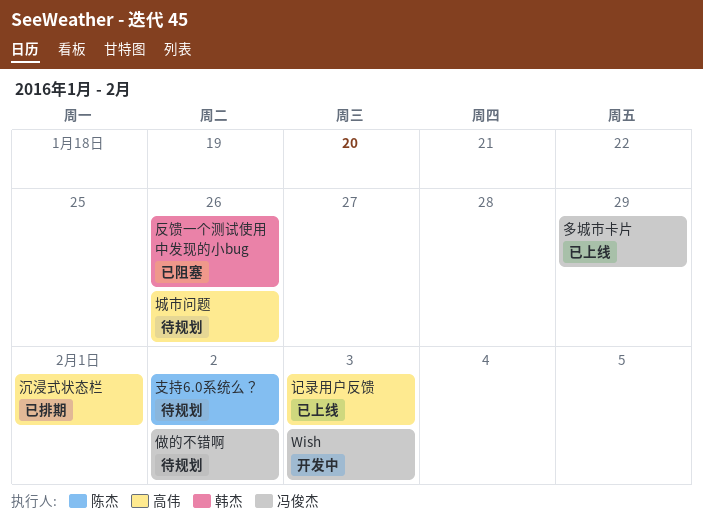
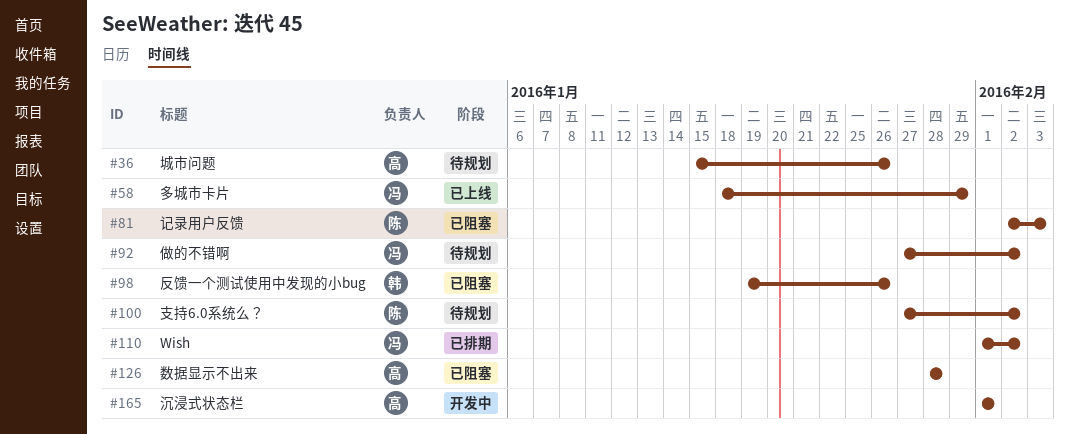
Wish, status: 开发中 -> 已排期
Wish, due: Feb 3 -> Feb 2
数据显示不出来: none -> present
沉浸式状态栏, status: 已排期 -> 开发中
记录用户反馈, status: 已上线 -> 已阻塞
记录用户反馈, owner: 高伟 -> 陈杰

